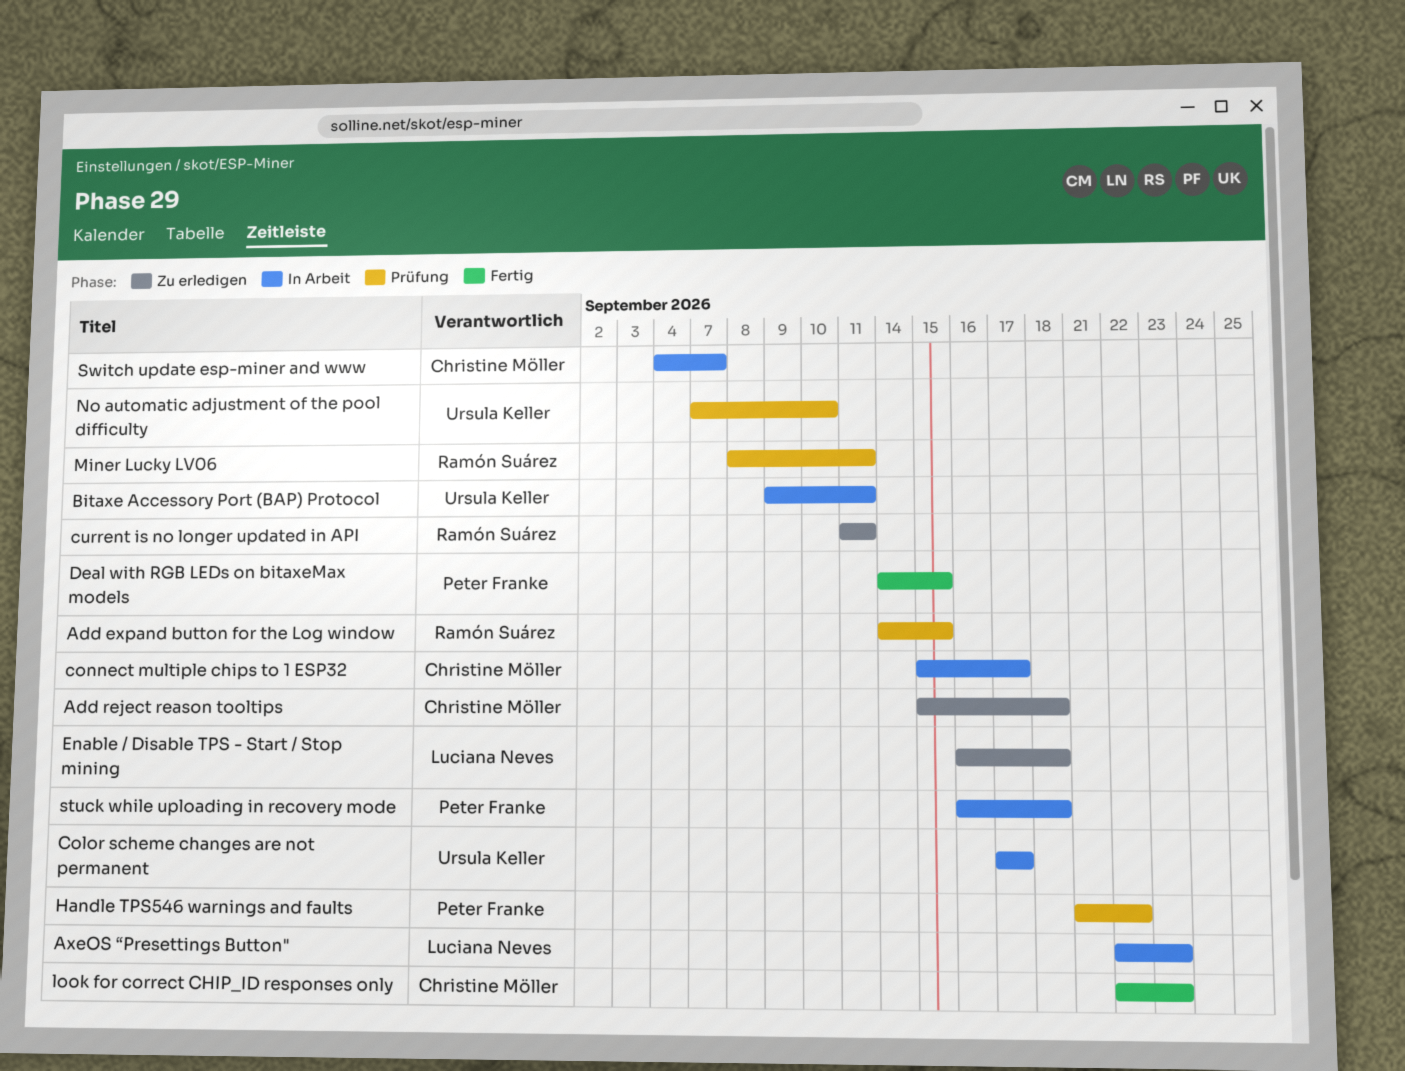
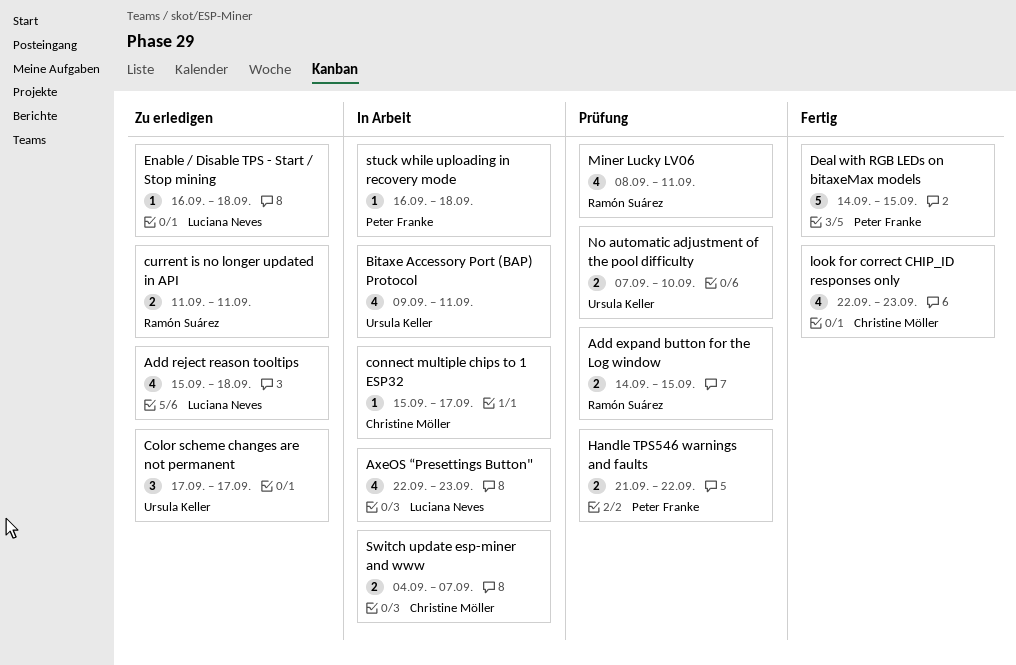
Add reject reason tooltips, owner: Christine Möller -> Luciana Neves
Color scheme changes are not permanent, status: In Arbeit -> Zu erledigen

